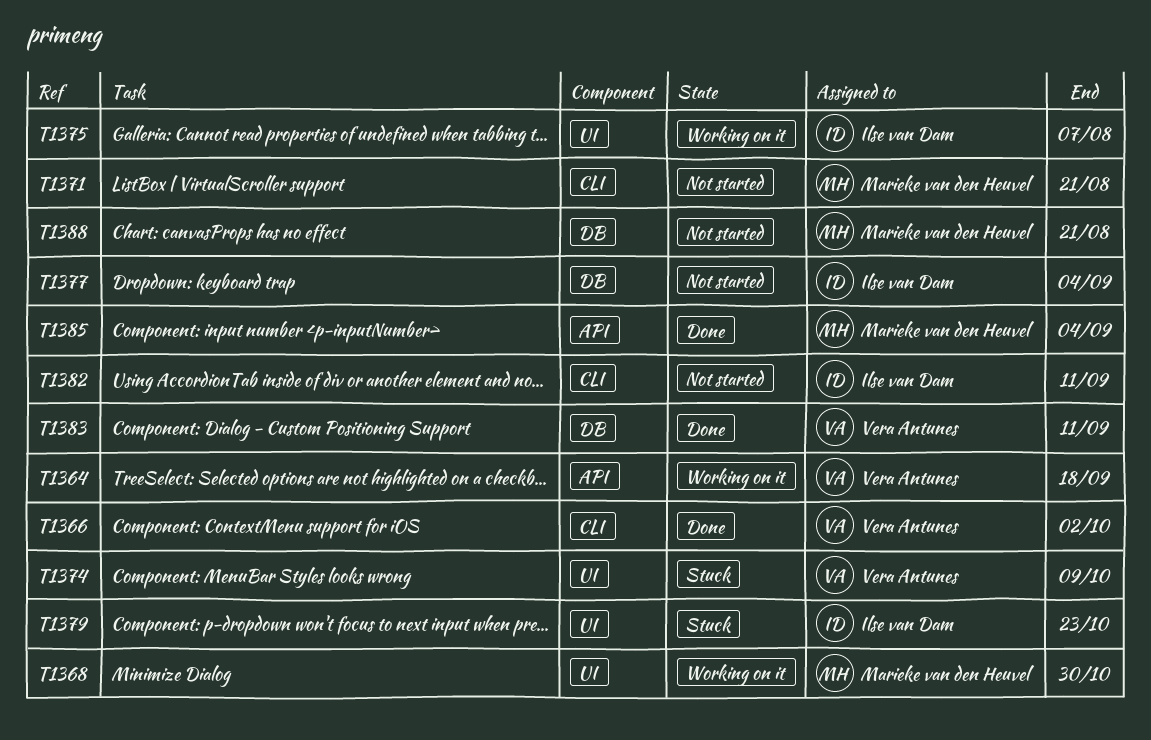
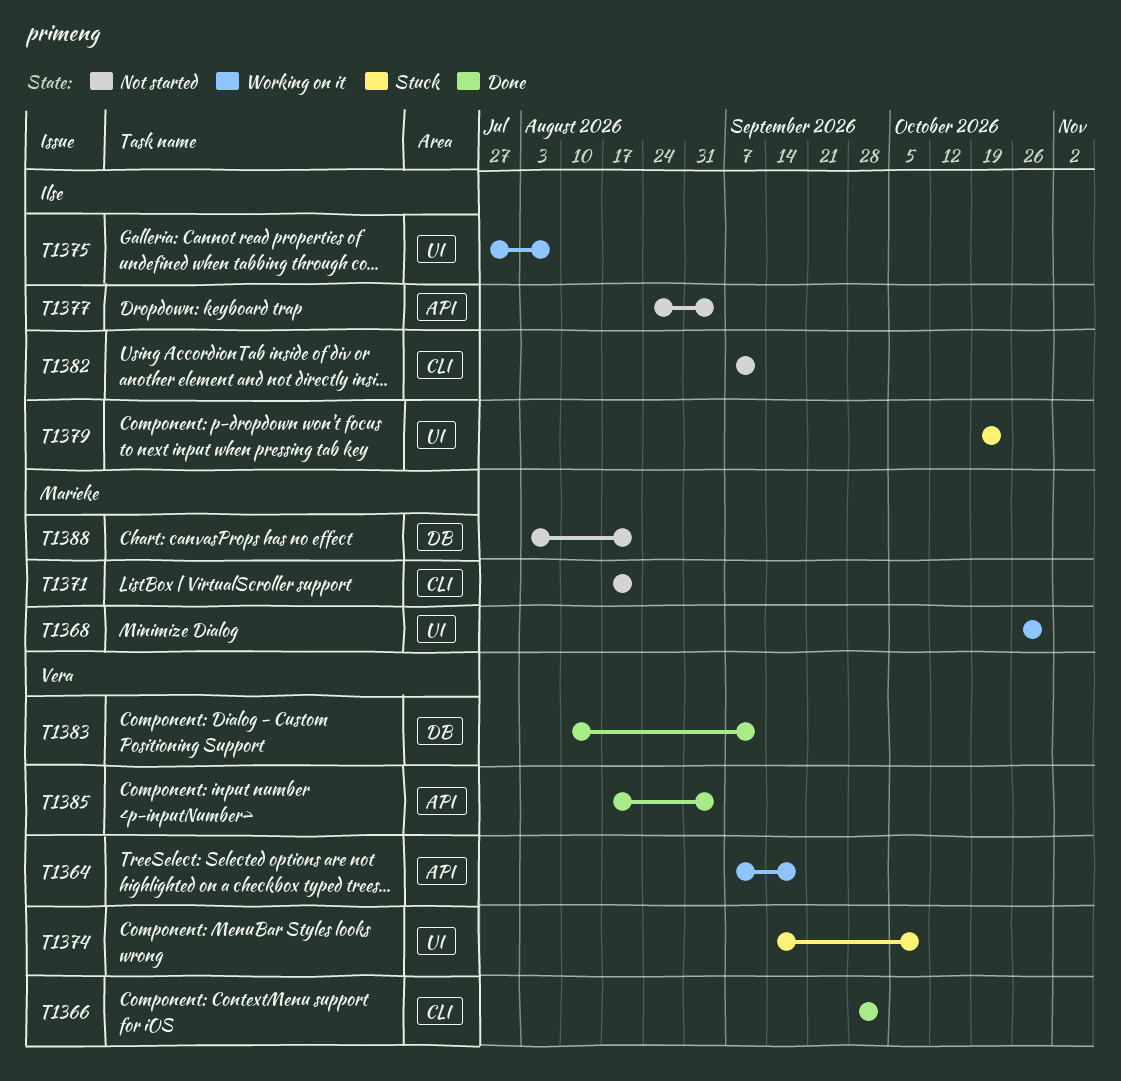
T1377, label: DB -> API
T1385, owner: Marieke van den Heuvel -> Vera Antunes

